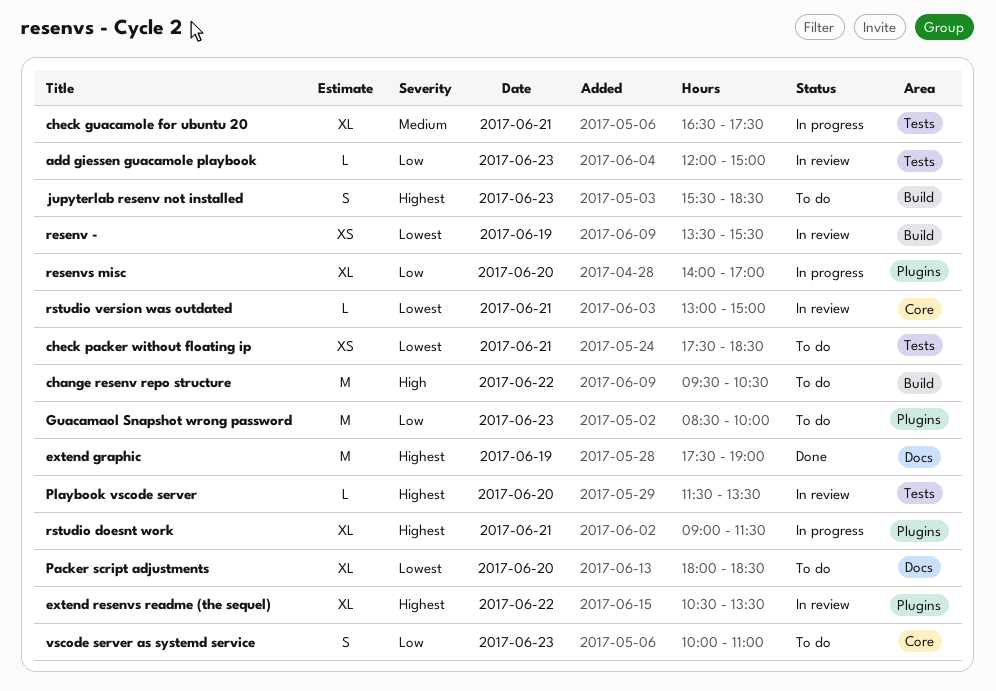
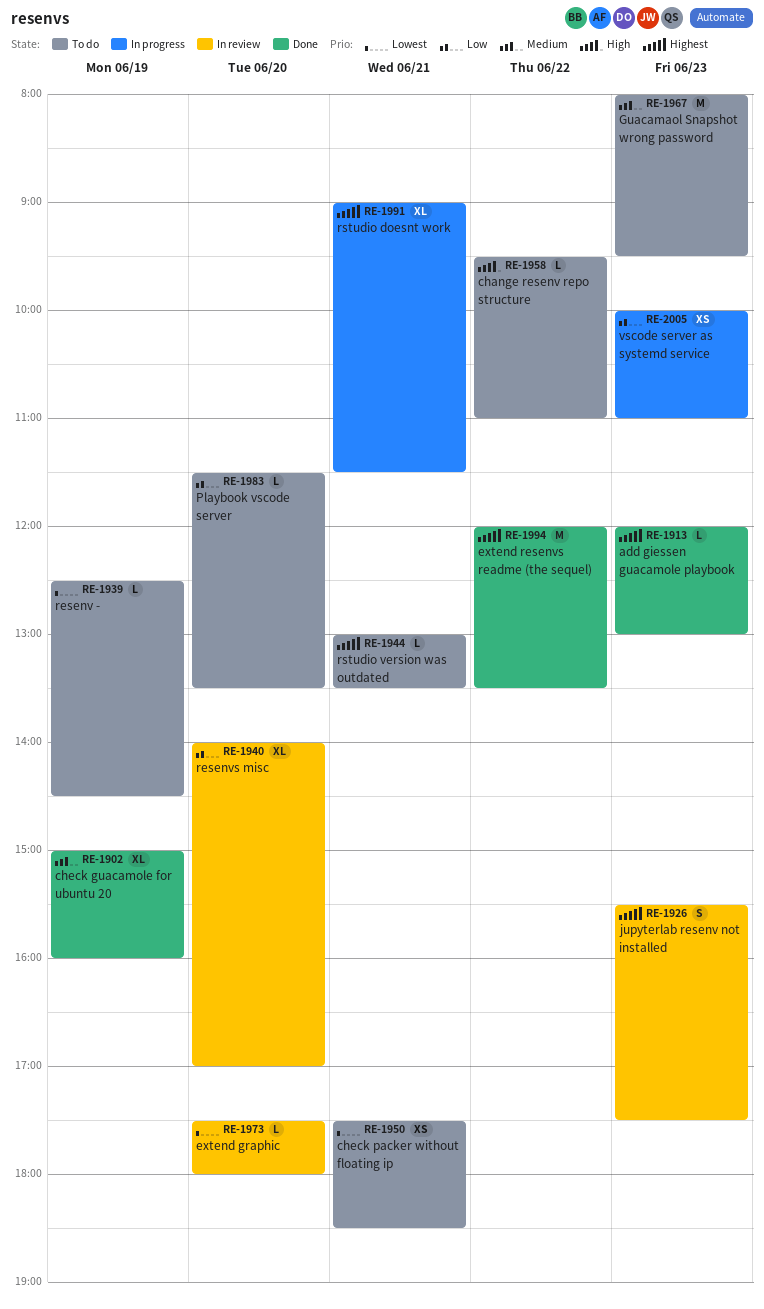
add giessen guacamole playbook, status: In review -> Done
add giessen guacamole playbook, priority: Low -> Highest
add giessen guacamole playbook, ends: 15:00 -> 13:00
change resenv repo structure, estimate: M -> L
change resenv repo structure, ends: 10:30 -> 11:00
check guacamole for ubuntu 20, status: In progress -> Done
check guacamole for ubuntu 20, day: Jun 21 -> Jun 19
check guacamole for ubuntu 20, begins: 16:30 -> 15:00
check guacamole for ubuntu 20, ends: 17:30 -> 16:00
extend graphic, status: Done -> In review
extend graphic, priority: Highest -> Lowest
extend graphic, estimate: M -> L
extend graphic, day: Jun 19 -> Jun 20
extend graphic, ends: 19:00 -> 18:00
extend resenvs readme (the sequel), status: In review -> Done
extend resenvs readme (the sequel), estimate: XL -> M
extend resenvs readme (the sequel), begins: 10:30 -> 12:00
Guacamaol Snapshot wrong password, priority: Low -> Medium
Guacamaol Snapshot wrong password, begins: 08:30 -> 08:00
Guacamaol Snapshot wrong password, ends: 10:00 -> 09:30
jupyterlab resenv not installed, status: To do -> In review
jupyterlab resenv not installed, ends: 18:30 -> 17:30
Packer script adjustments: present -> none
Playbook vscode server, status: In review -> To do
Playbook vscode server, priority: Highest -> Low
resenv -, status: In review -> To do
resenv -, estimate: XS -> L
resenv -, begins: 13:30 -> 12:30
resenv -, ends: 15:30 -> 14:30
resenvs misc, status: In progress -> In review
rstudio version was outdated, status: In review -> To do
rstudio version was outdated, priority: Lowest -> Highest
rstudio version was outdated, ends: 15:00 -> 13:30
vscode server as systemd service, status: To do -> In progress
vscode server as systemd service, estimate: S -> XS

